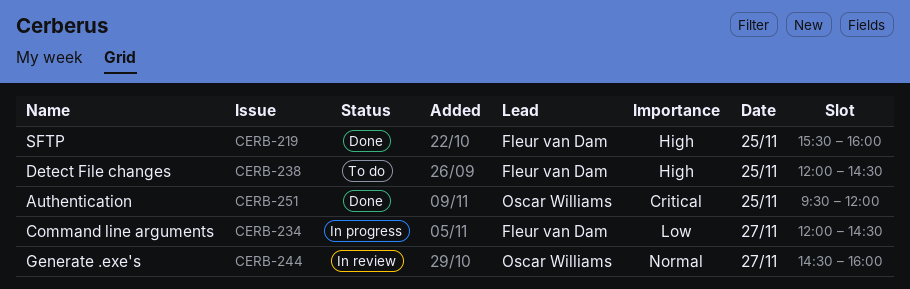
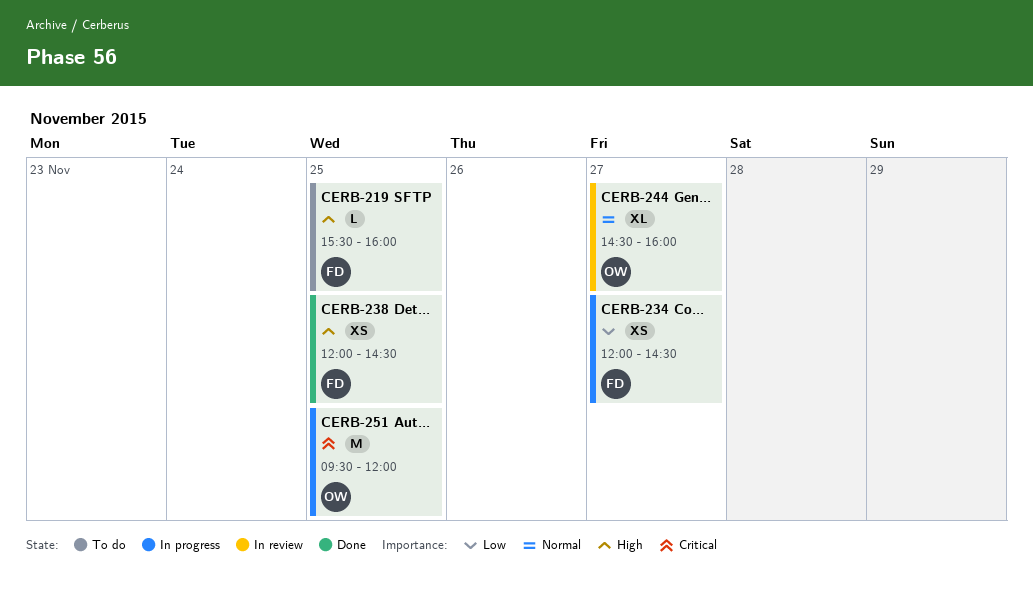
CERB-219, status: Done -> To do
CERB-238, status: To do -> Done
CERB-251, status: Done -> In progress

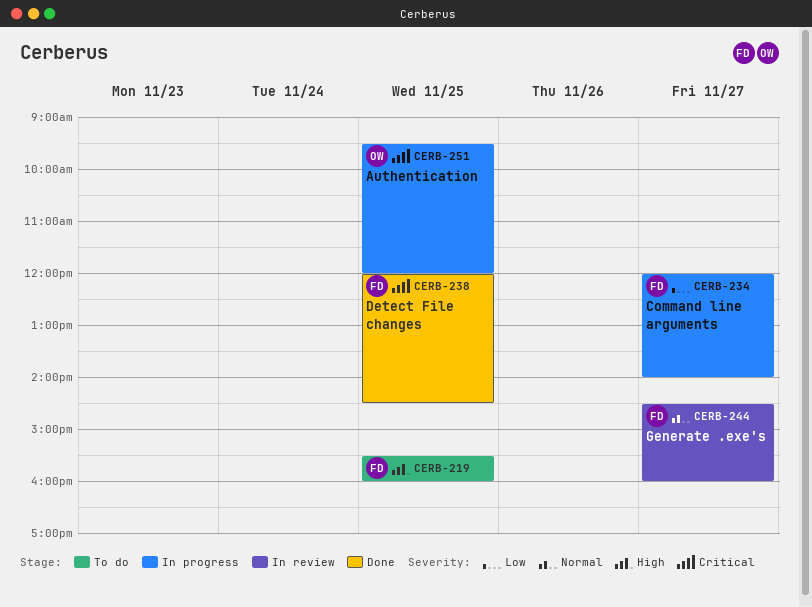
CERB-234, ends: 14:30 -> 14:00
CERB-238, priority: High -> Critical
CERB-244, owner: OW -> FD

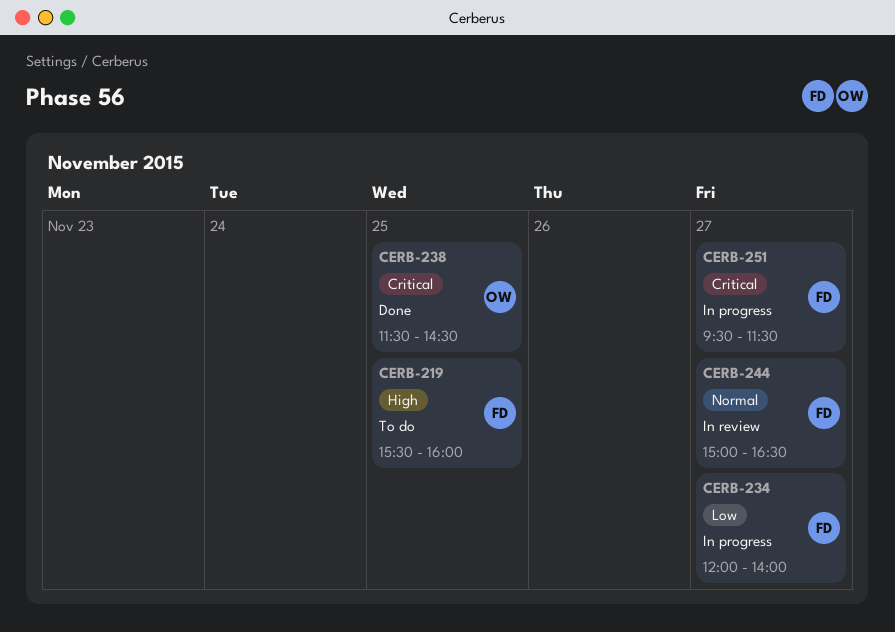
CERB-238, owner: FD -> OW
CERB-238, begins: 12:00 -> 11:30
CERB-244, begins: 14:30 -> 15:00
CERB-244, ends: 16:00 -> 16:30
CERB-251, owner: OW -> FD
CERB-251, day: Nov 25 -> Nov 27
CERB-251, ends: 12:00 -> 11:30

